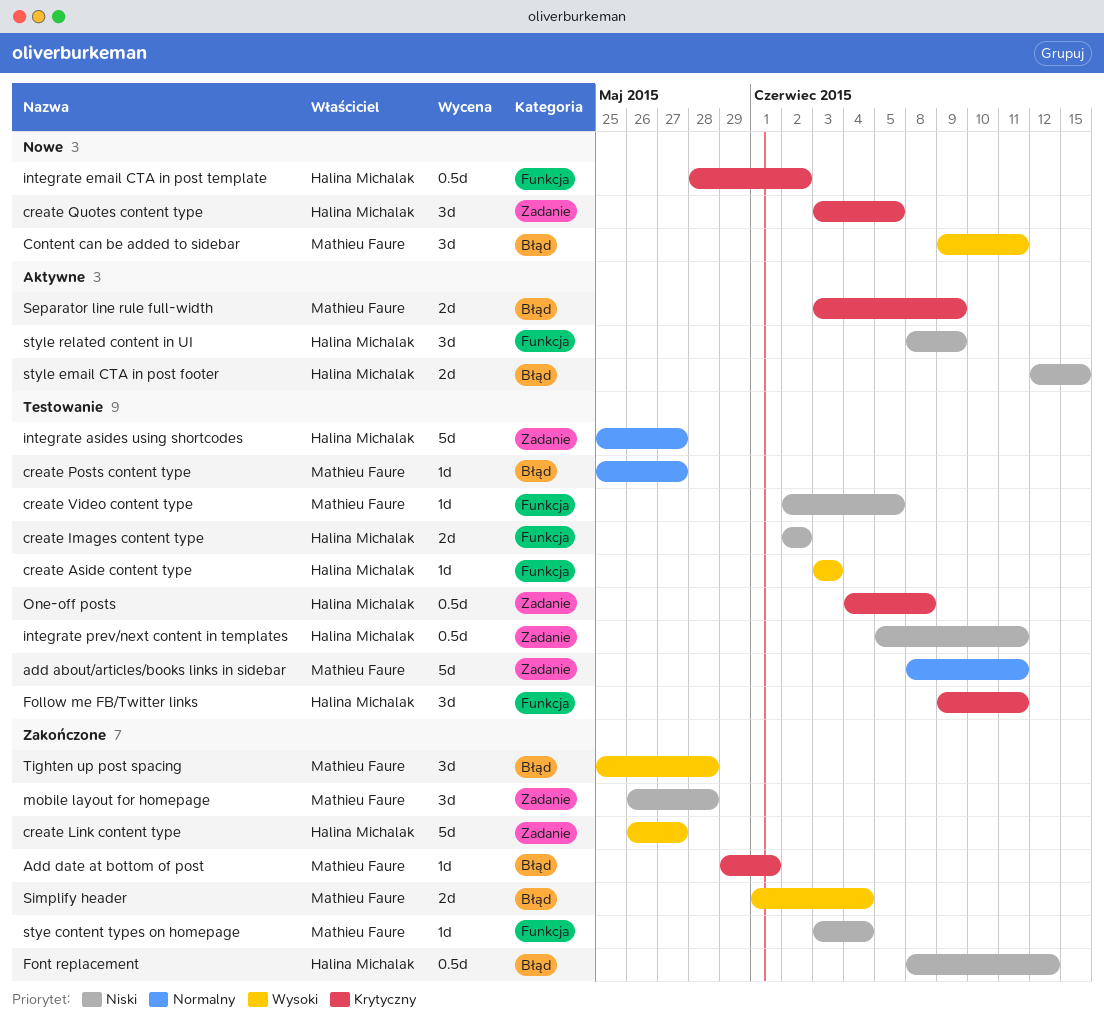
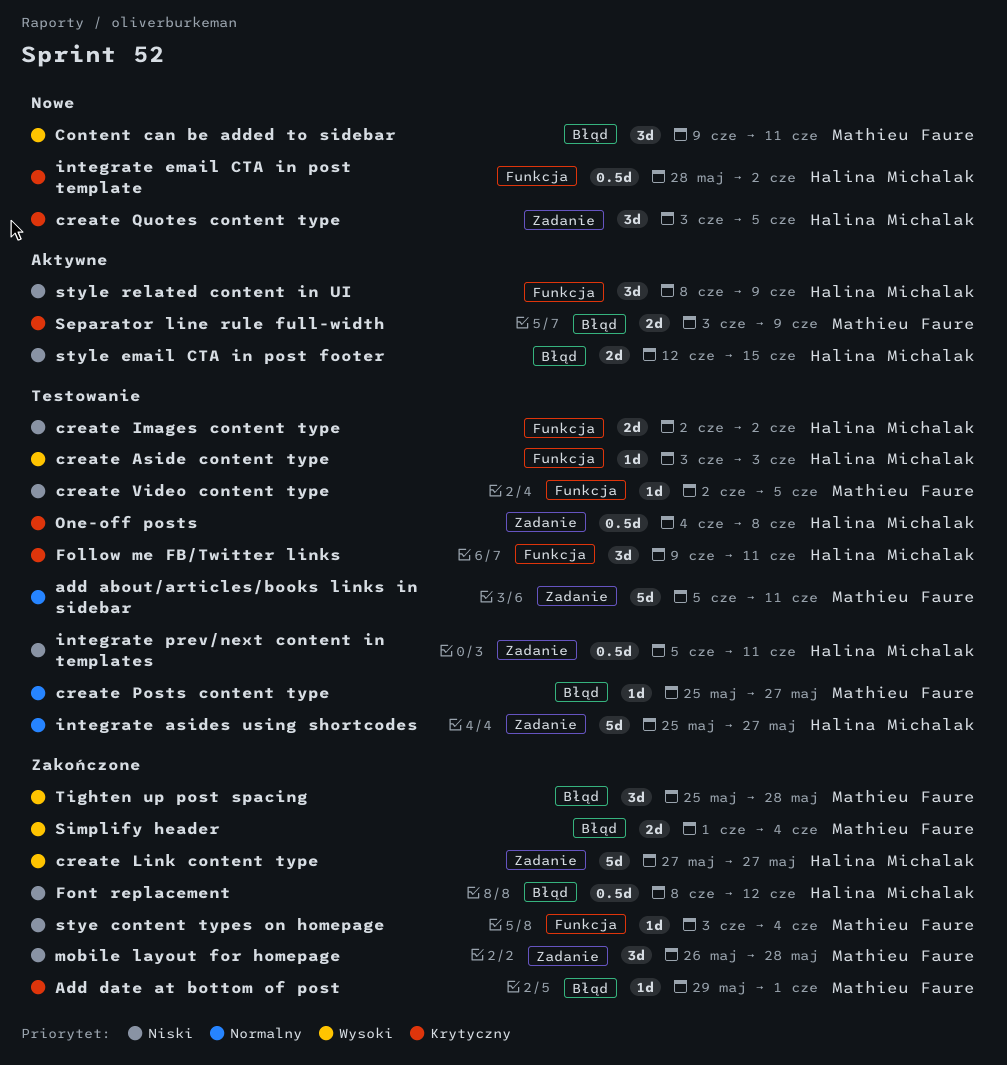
add about/articles/books links in sidebar, start: Jun 8 -> Jun 5
create Link content type, start: May 26 -> May 27

